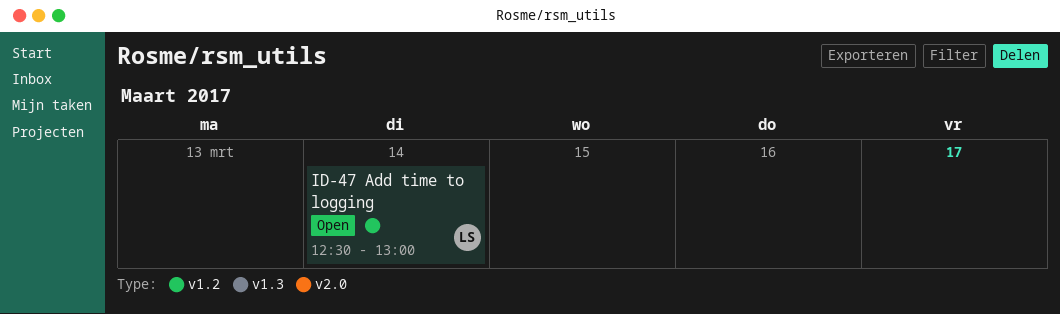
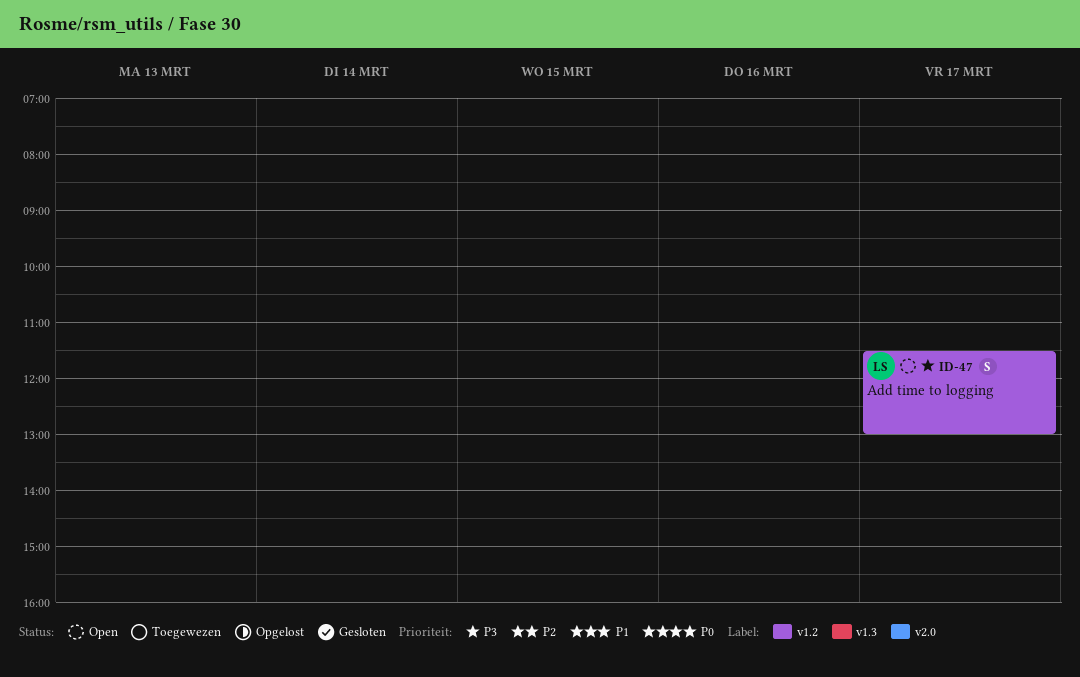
ID-47, day: Mar 14 -> Mar 17
ID-47, begins: 12:30 -> 11:30

